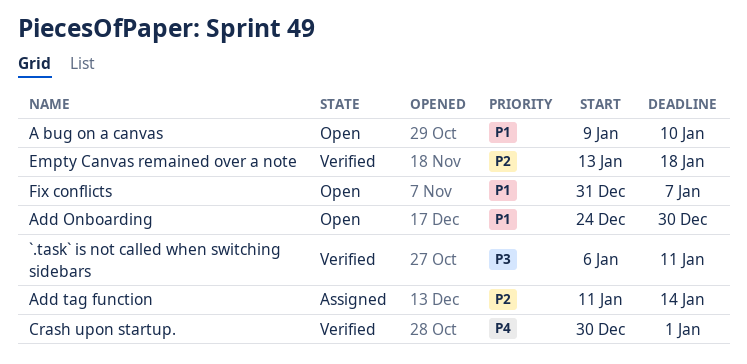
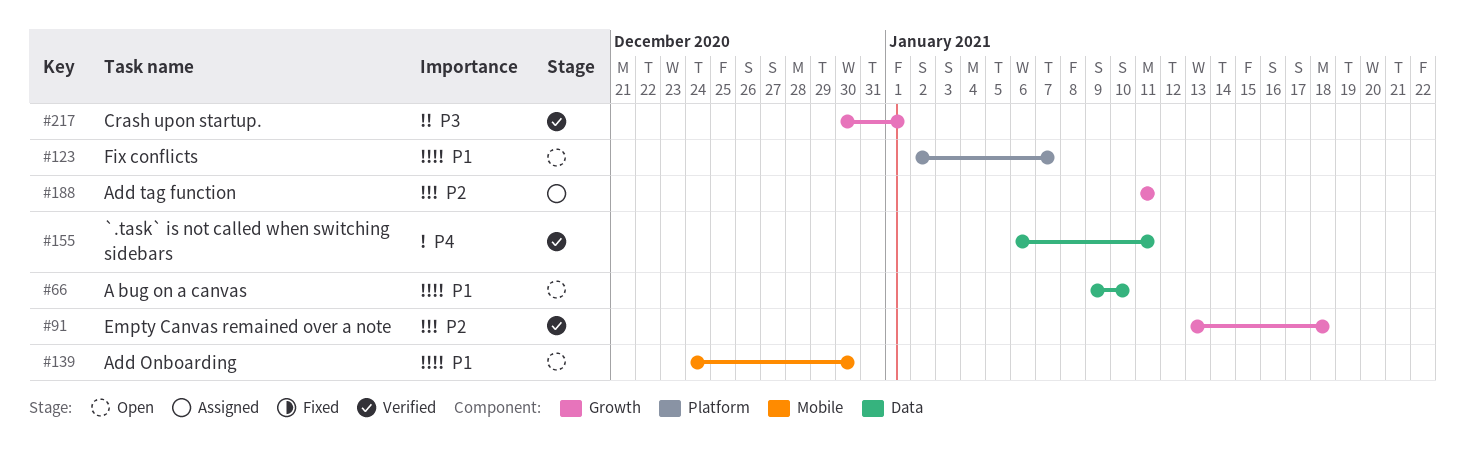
`.task` is not called when switching sidebars, priority: P3 -> P4
Add tag function, due: Jan 14 -> Jan 11
Crash upon startup., priority: P4 -> P3
Fix conflicts, start: Dec 31 -> Jan 2

